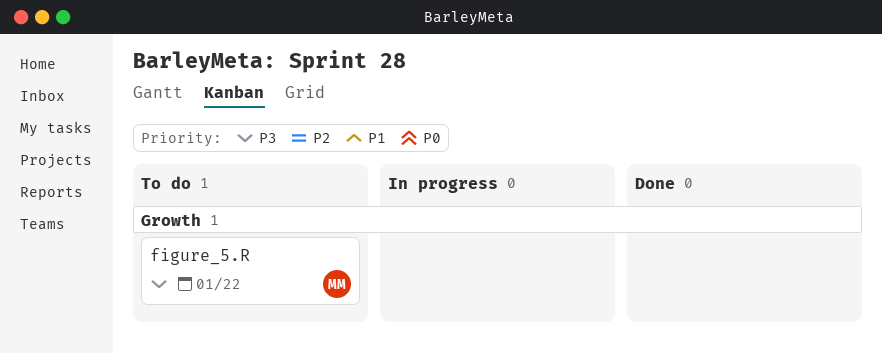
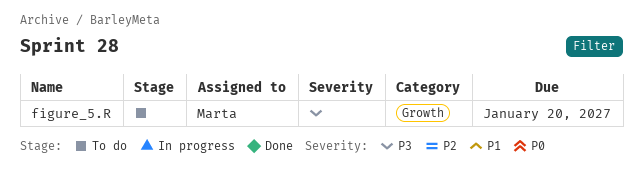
figure_5.R, due: Jan 22 -> Jan 20

